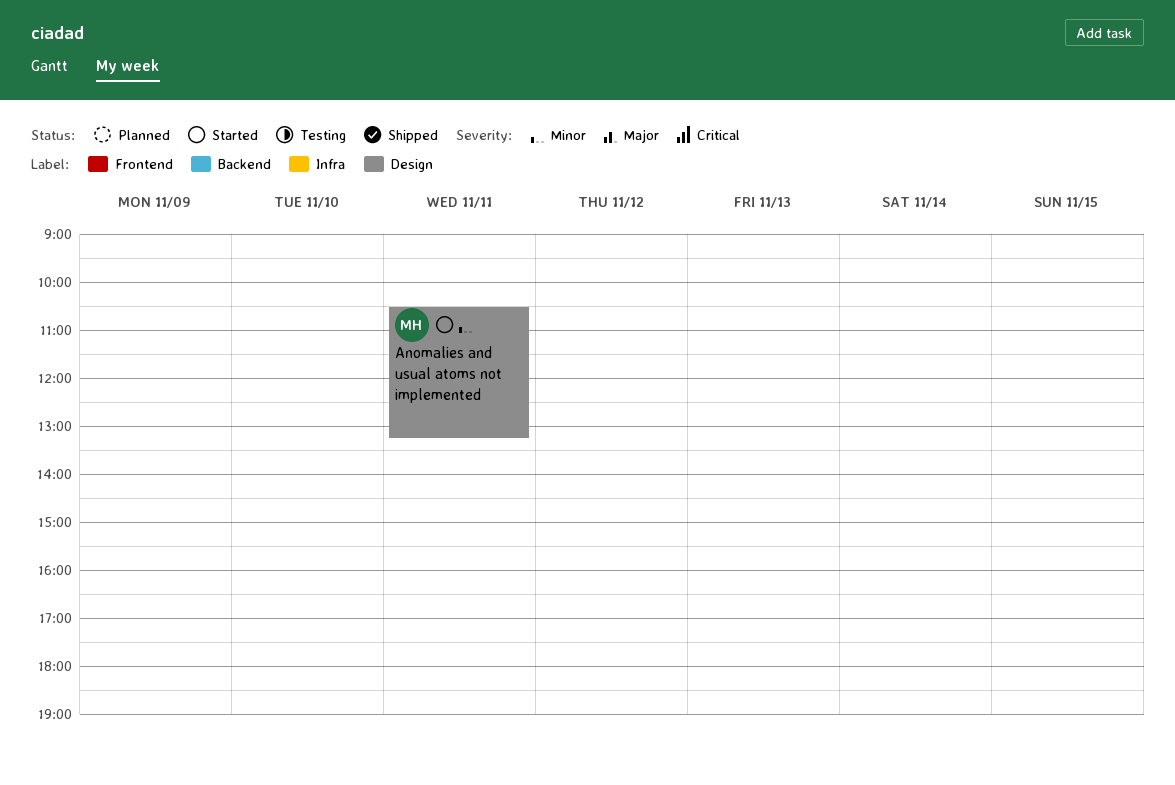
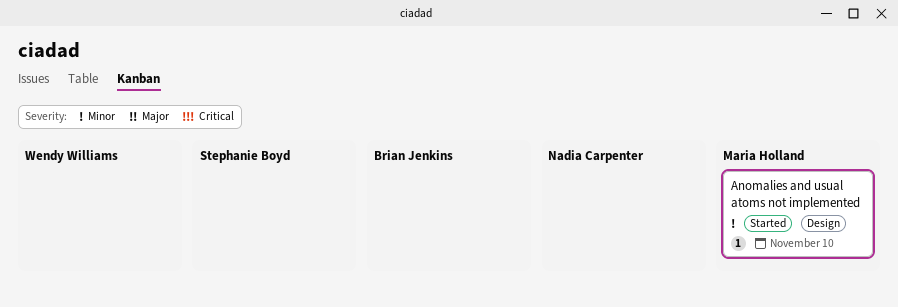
Anomalies and usual atoms not implemented, day: Nov 11 -> Nov 10

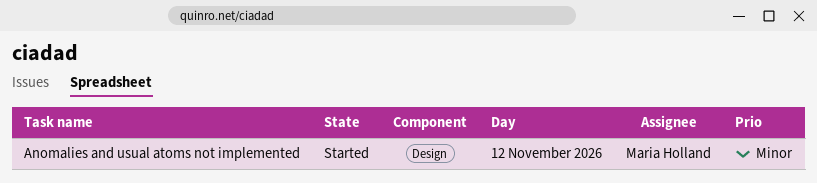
Anomalies and usual atoms not implemented, day: Nov 10 -> Nov 12

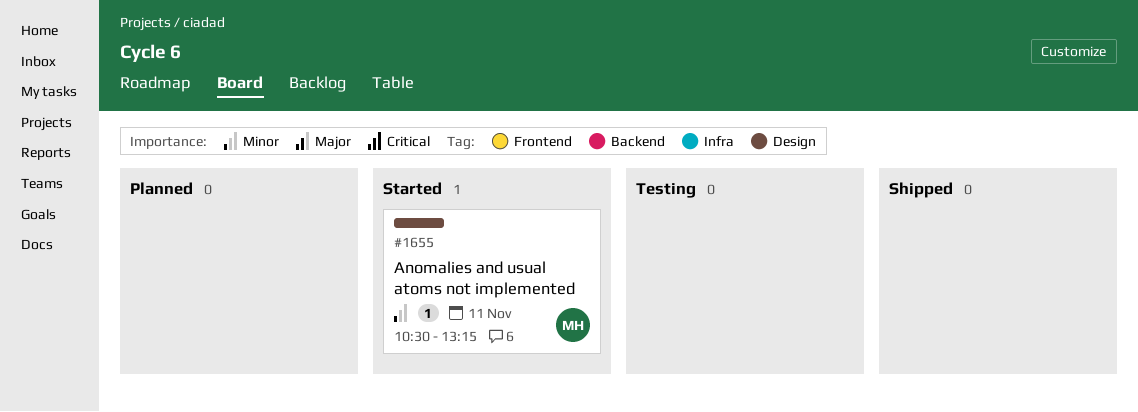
Anomalies and usual atoms not implemented, day: Nov 12 -> Nov 11

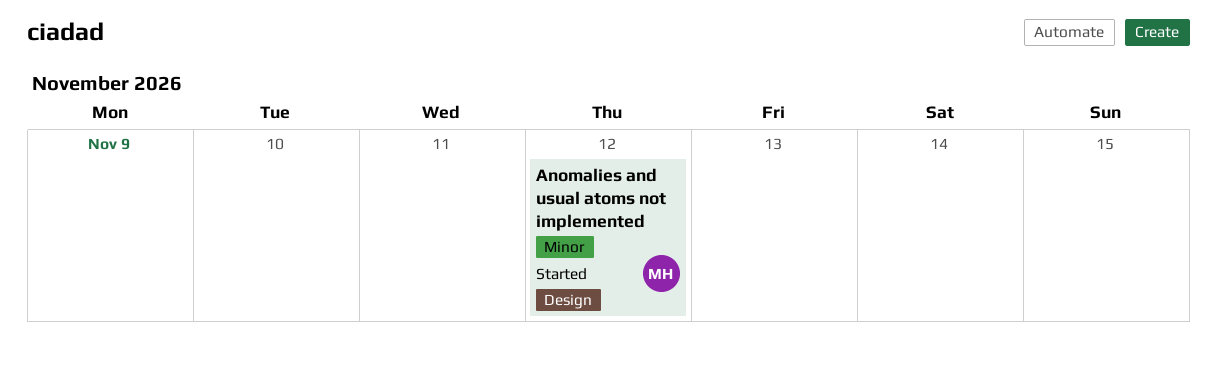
Anomalies and usual atoms not implemented, day: Nov 11 -> Nov 12

